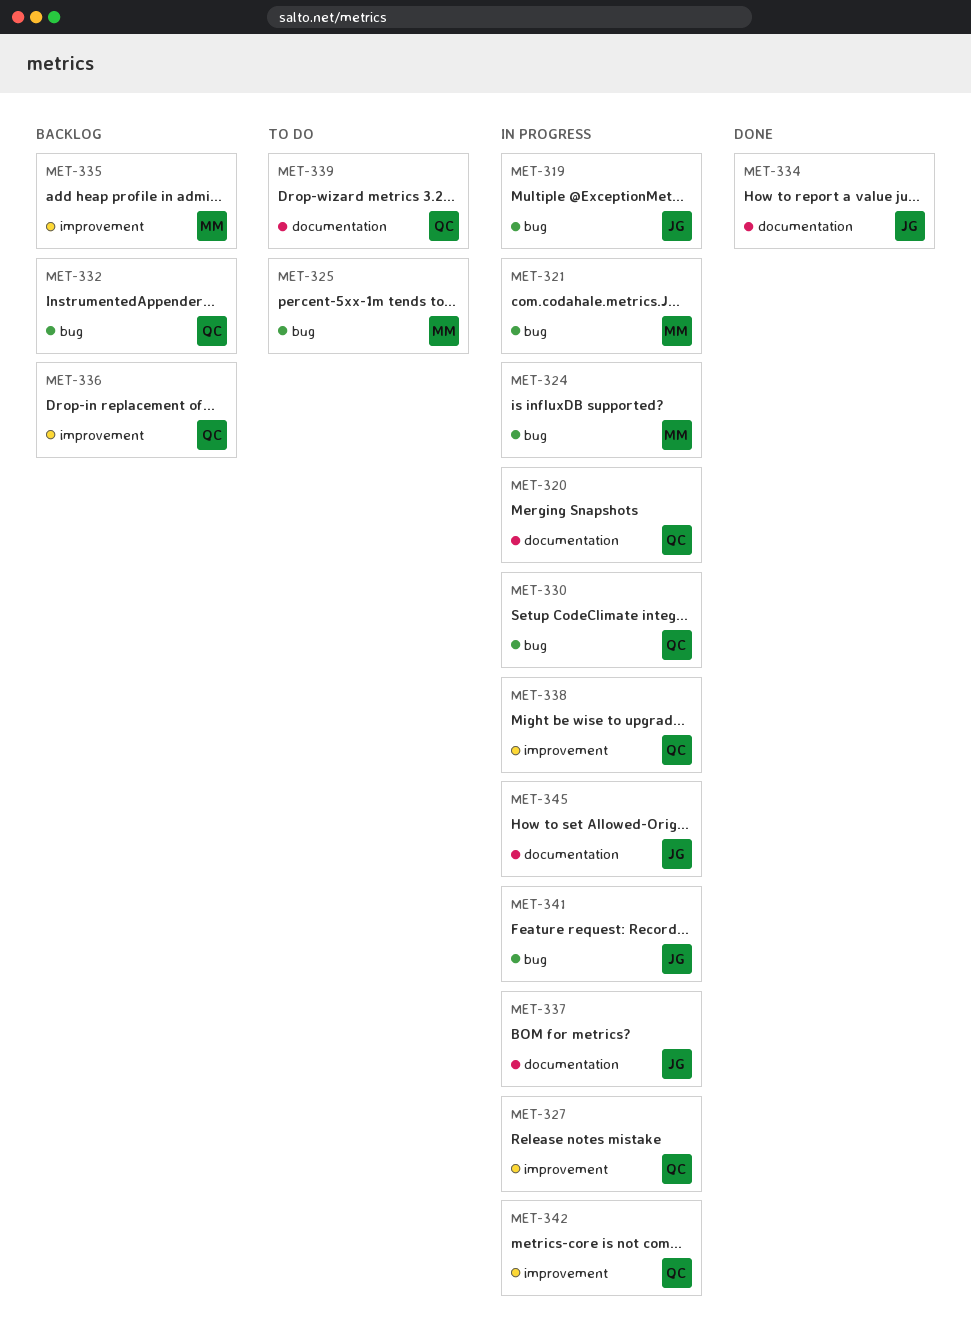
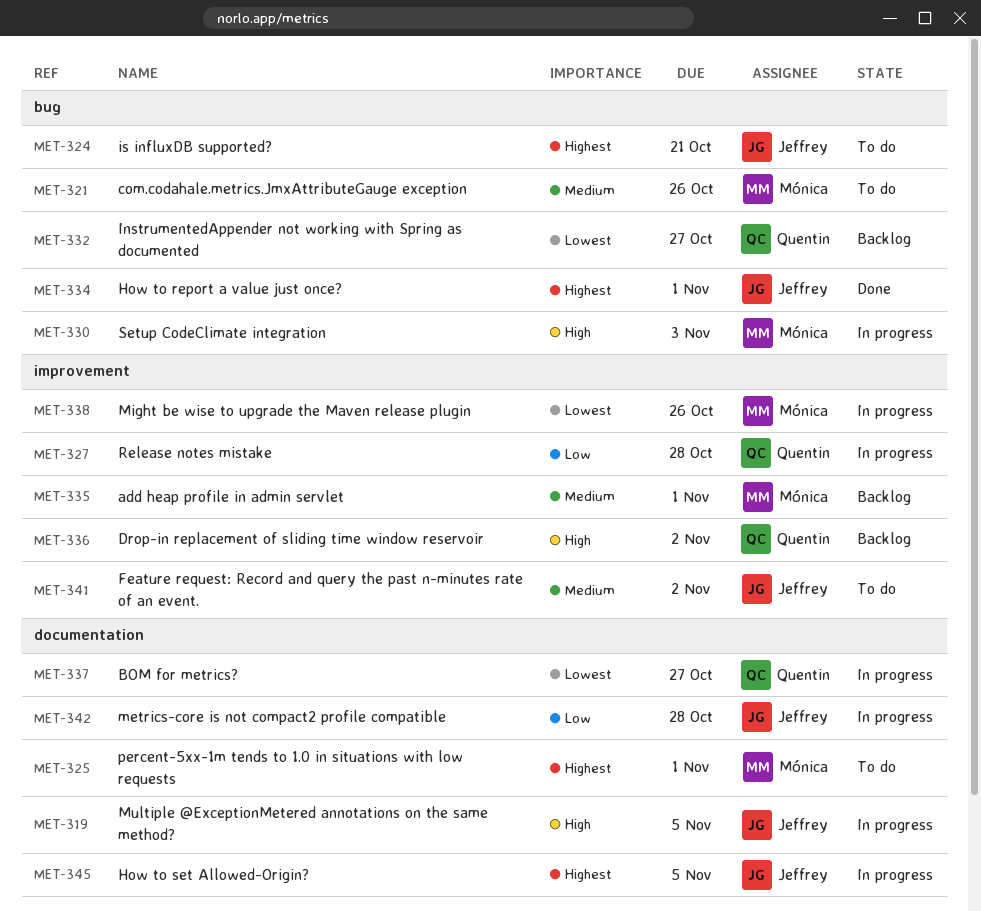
MET-319, label: bug -> documentation
MET-320: present -> none
MET-321, status: In progress -> To do
MET-324, status: In progress -> To do
MET-324, owner: Mónica -> Jeffrey
MET-325, label: bug -> documentation
MET-330, owner: Quentin -> Mónica
MET-334, label: documentation -> bug
MET-337, owner: Jeffrey -> Quentin
MET-338, owner: Quentin -> Mónica
MET-339: present -> none
MET-341, status: In progress -> To do
MET-341, label: bug -> improvement
MET-342, owner: Quentin -> Jeffrey
MET-342, label: improvement -> documentation

